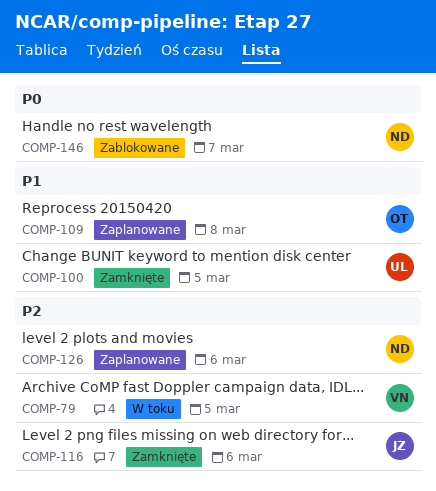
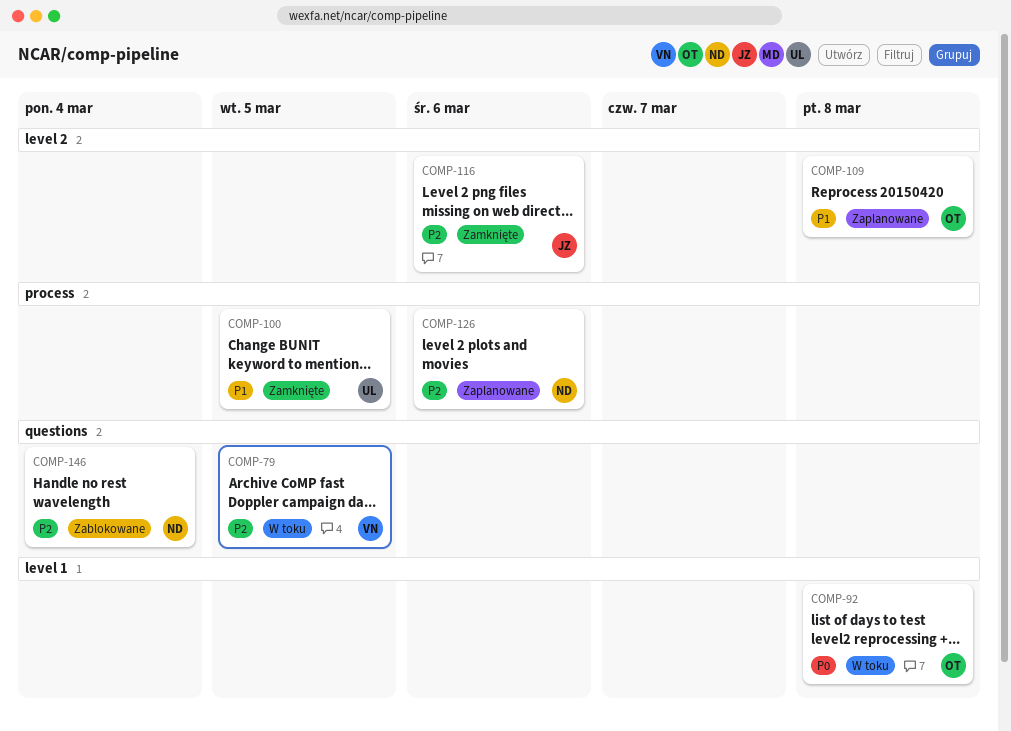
COMP-92: none -> present
COMP-146, priority: P0 -> P2
COMP-146, due: Mar 7 -> Mar 4

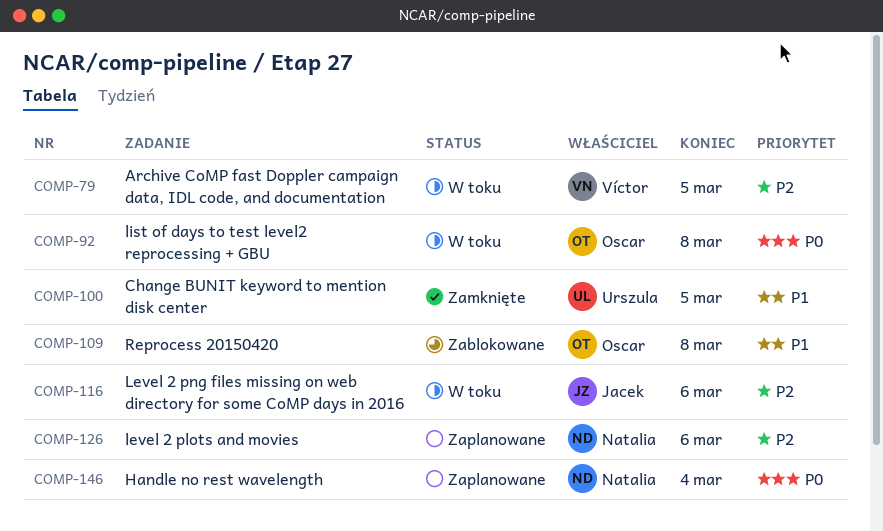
COMP-109, status: Zaplanowane -> Zablokowane
COMP-116, status: Zamknięte -> W toku
COMP-146, status: Zablokowane -> Zaplanowane
COMP-146, priority: P2 -> P0

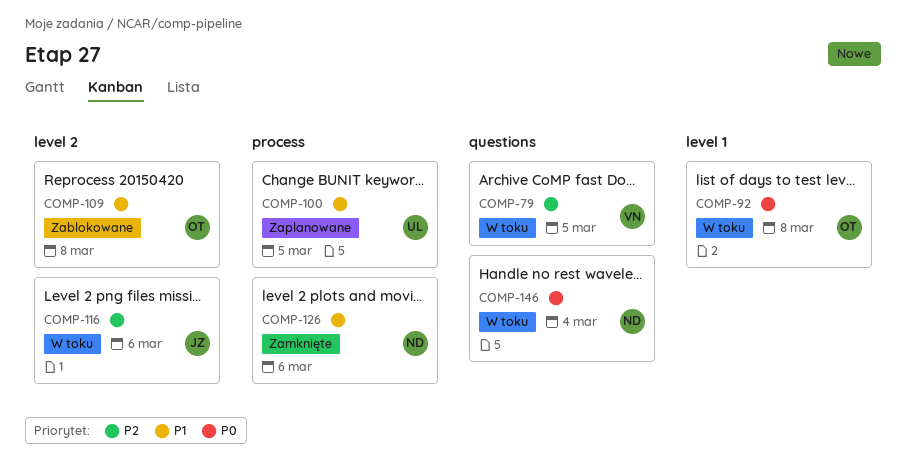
COMP-100, status: Zamknięte -> Zaplanowane
COMP-126, status: Zaplanowane -> Zamknięte
COMP-126, priority: P2 -> P1
COMP-146, status: Zaplanowane -> W toku

